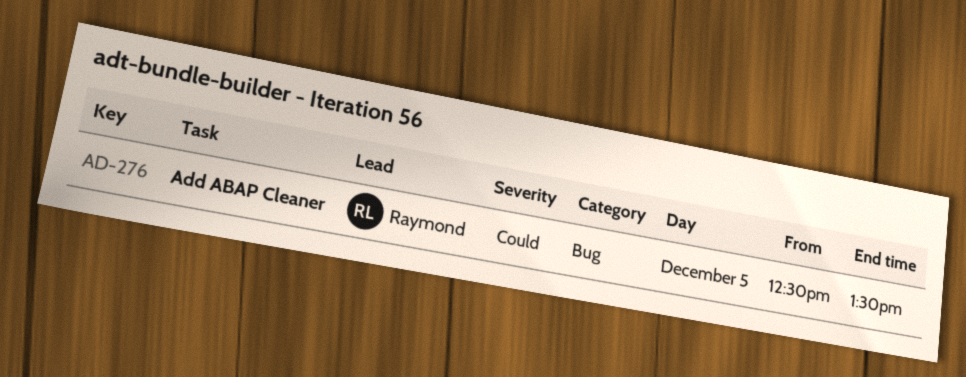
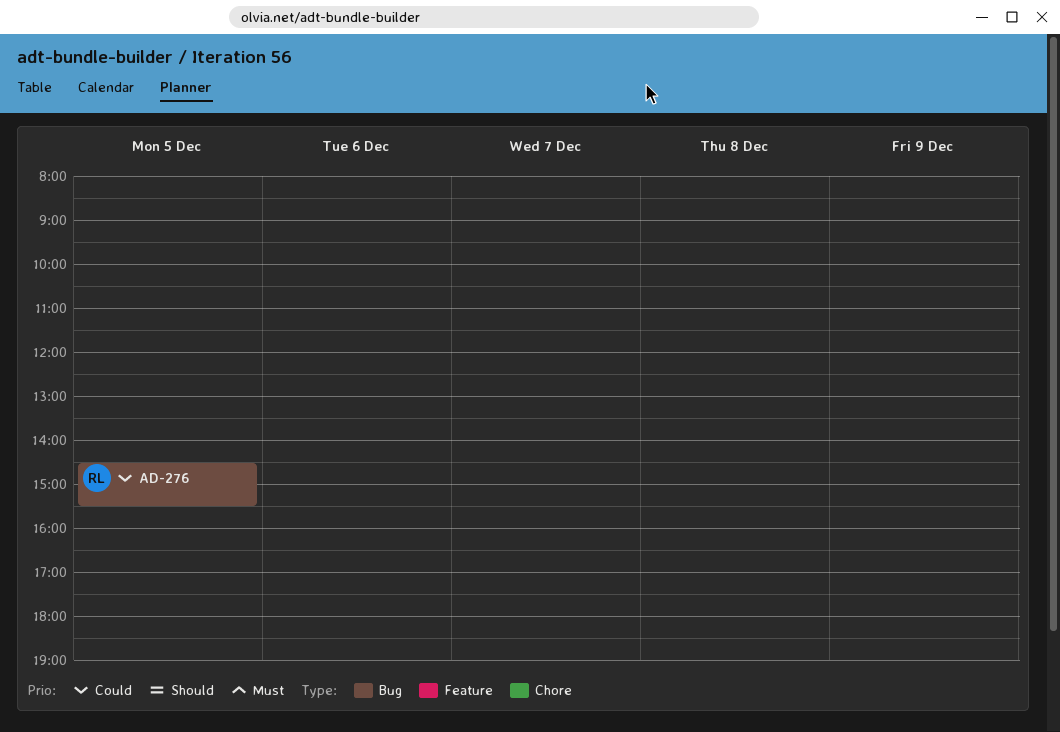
AD-276, begins: 12:30 -> 14:30
AD-276, ends: 13:30 -> 15:30

